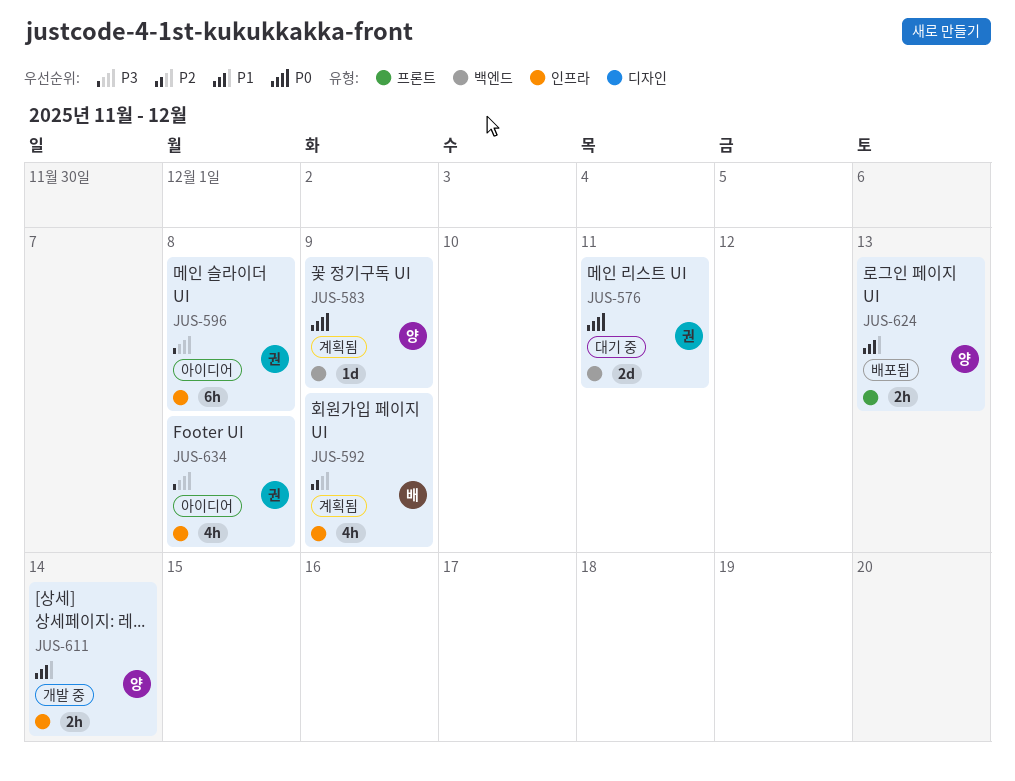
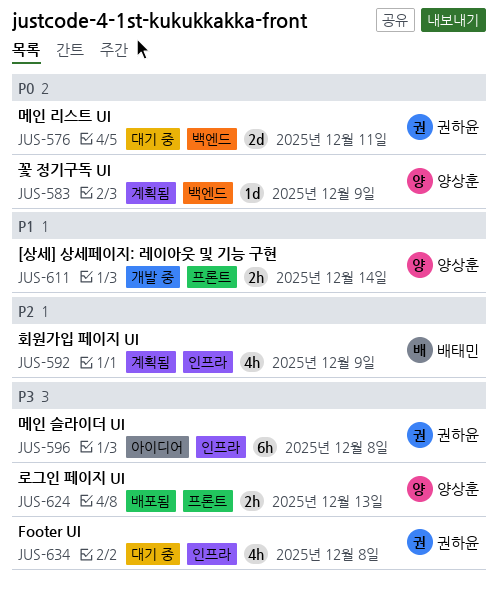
JUS-611, label: 인프라 -> 프론트
JUS-624, priority: P1 -> P3
JUS-634, status: 아이디어 -> 대기 중

